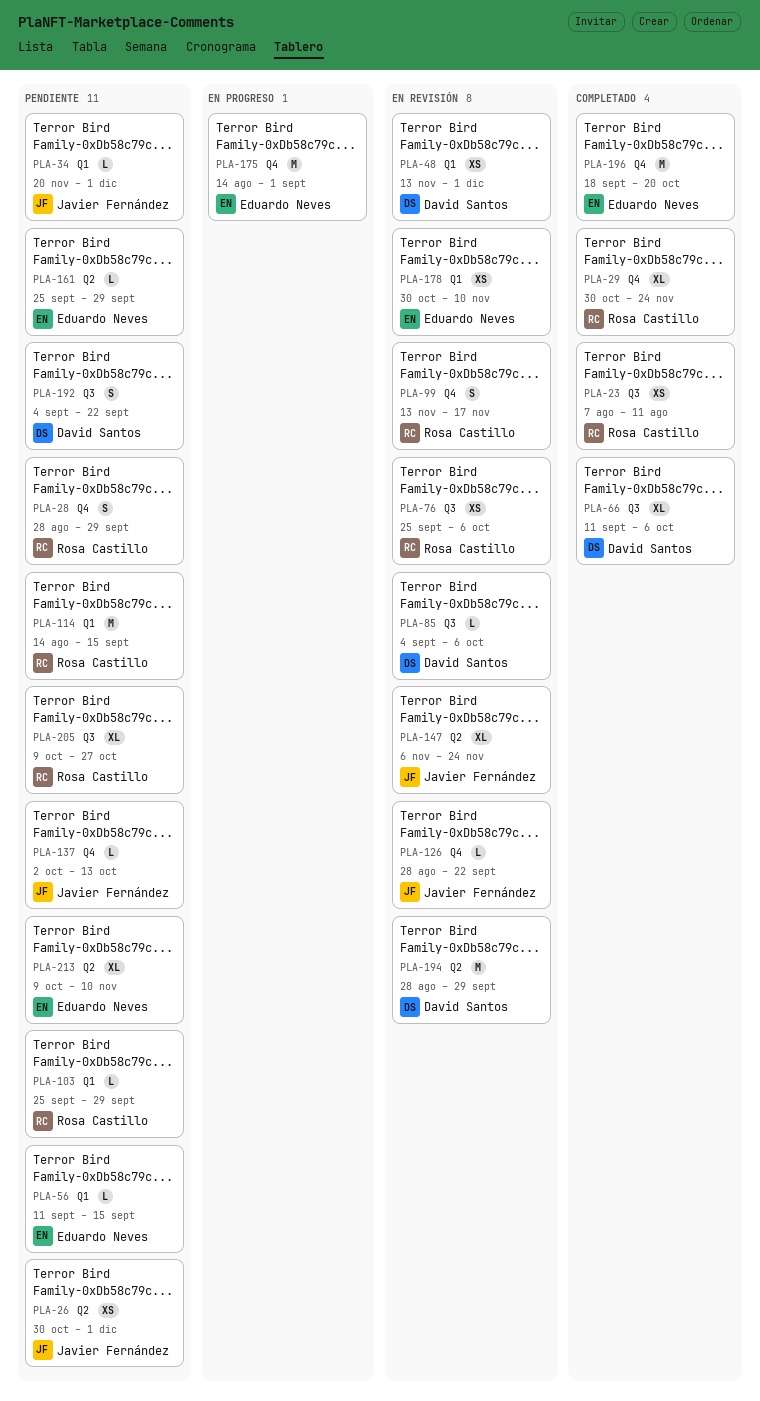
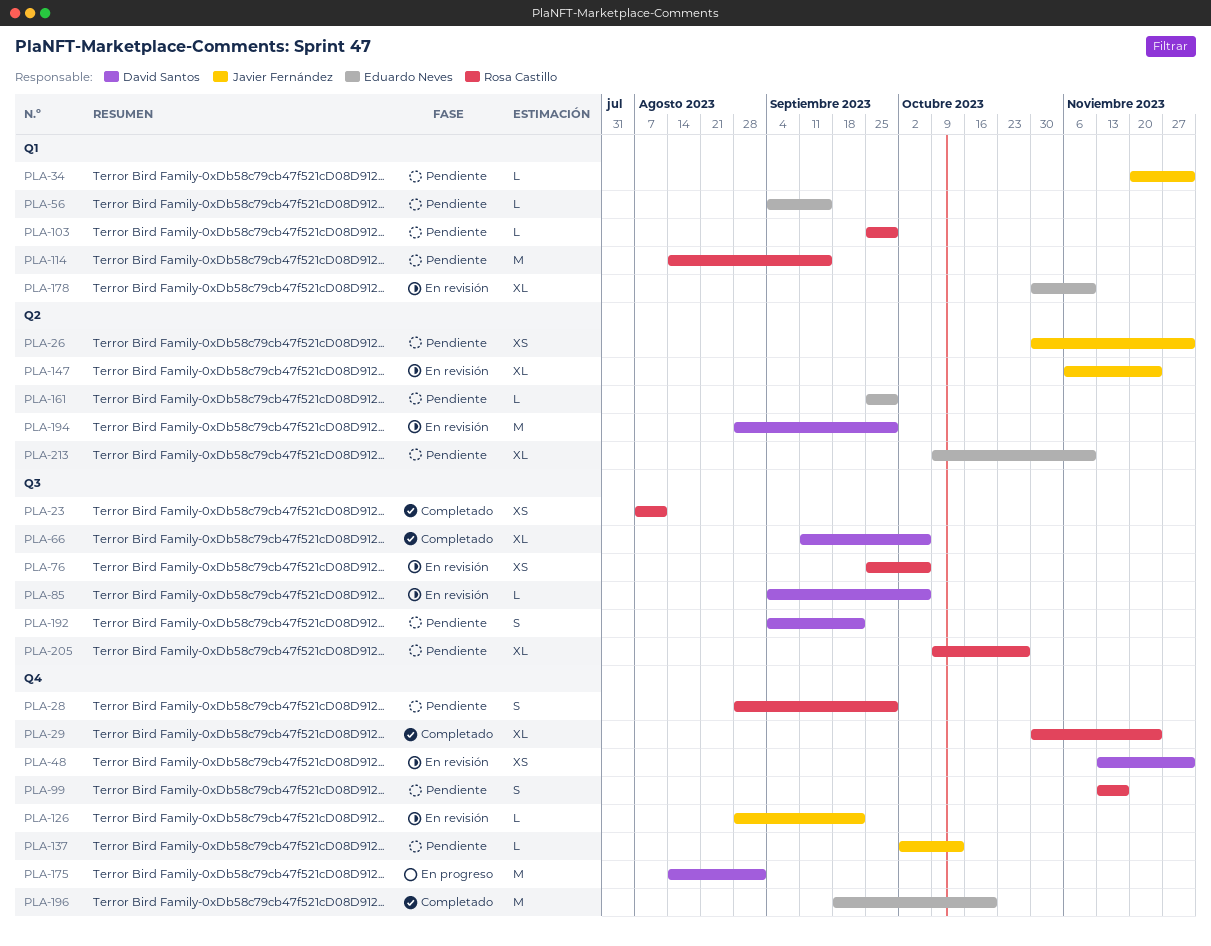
PLA-48, label: Q1 -> Q4
PLA-56, start: Sep 11 -> Sep 4
PLA-99, status: En revisión -> Pendiente
PLA-175, owner: Eduardo Neves -> David Santos
PLA-178, estimate: XS -> XL

